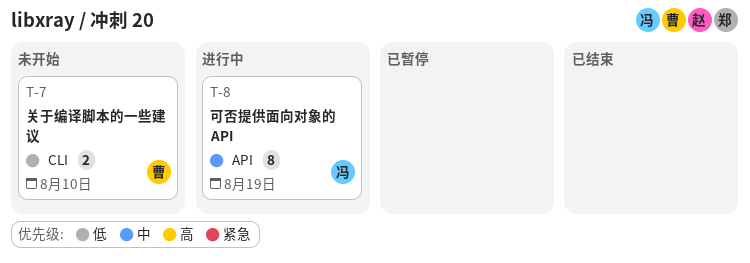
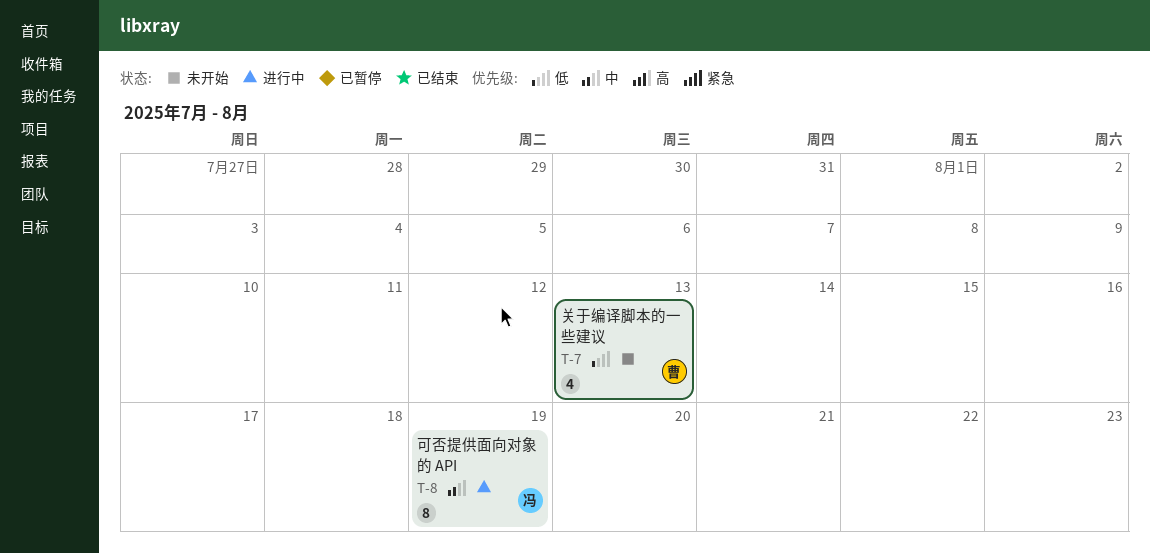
T-7, estimate: 2 -> 4
T-7, due: Aug 10 -> Aug 13

